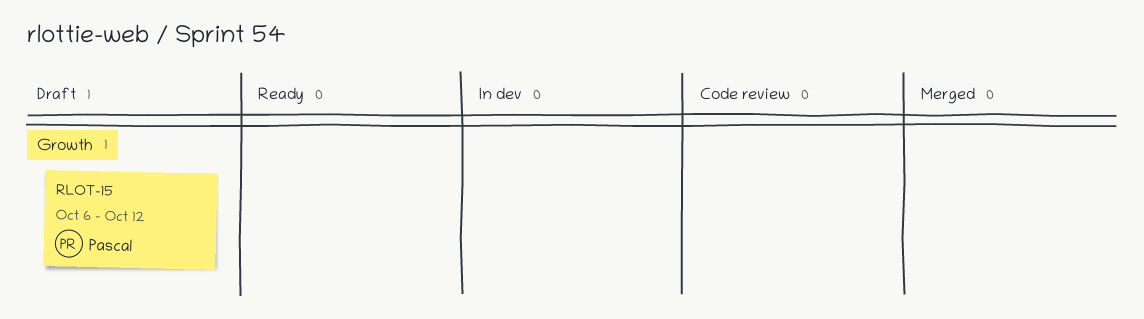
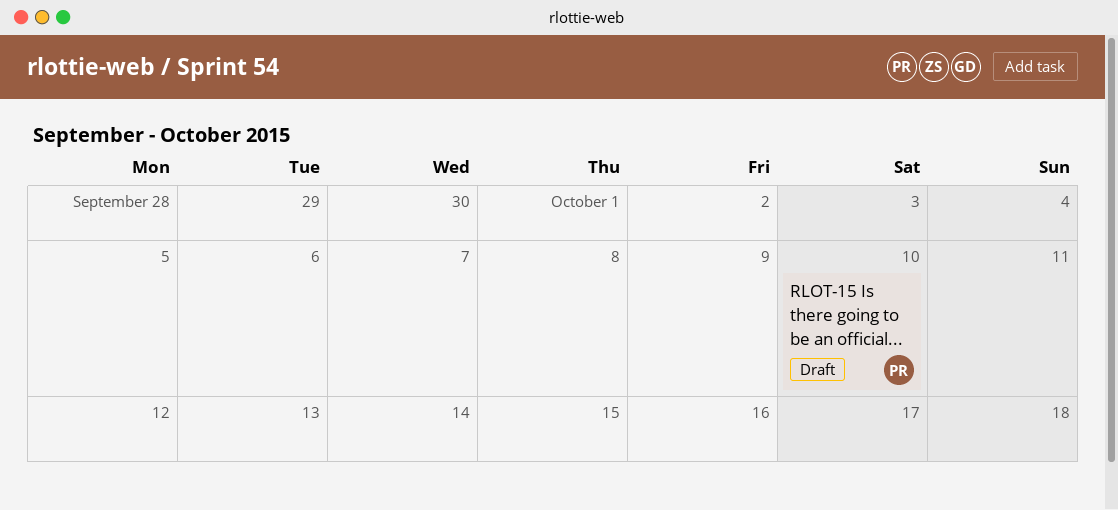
RLOT-15, due: Oct 12 -> Oct 10

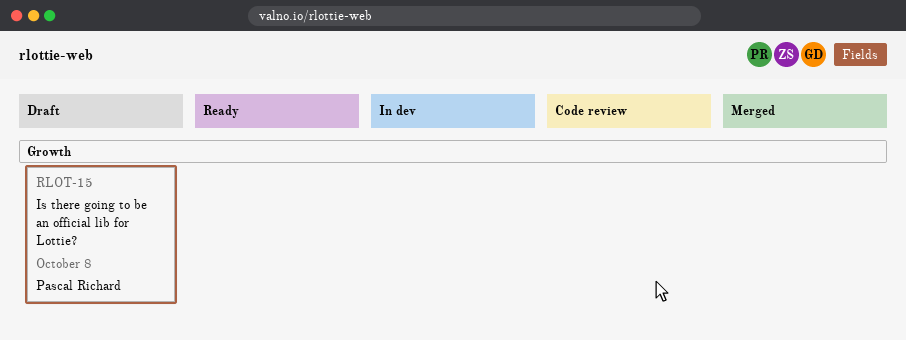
RLOT-15, due: Oct 10 -> Oct 8

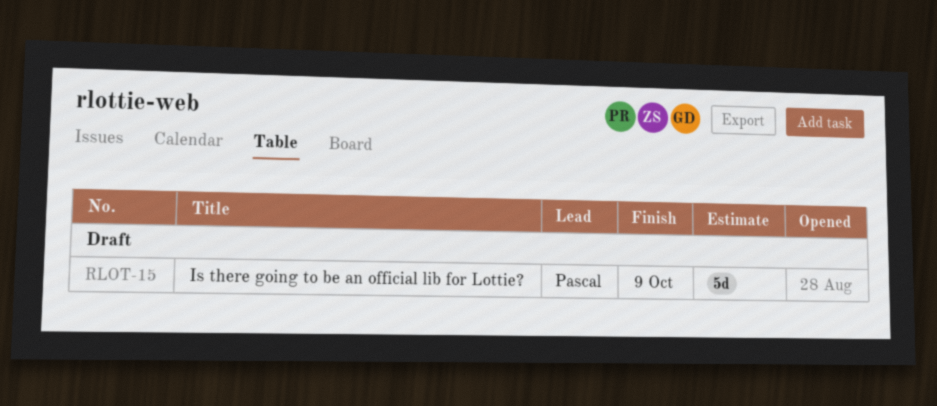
RLOT-15, due: Oct 8 -> Oct 9

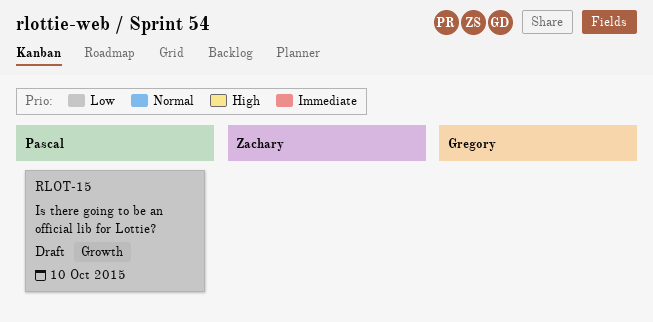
RLOT-15, due: Oct 9 -> Oct 10

